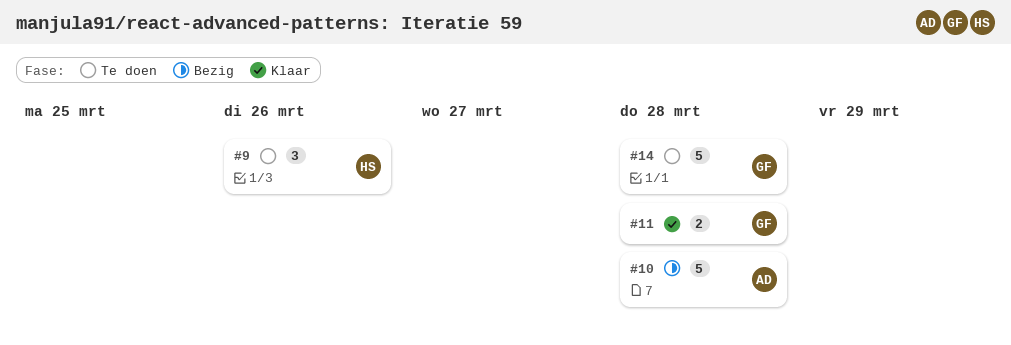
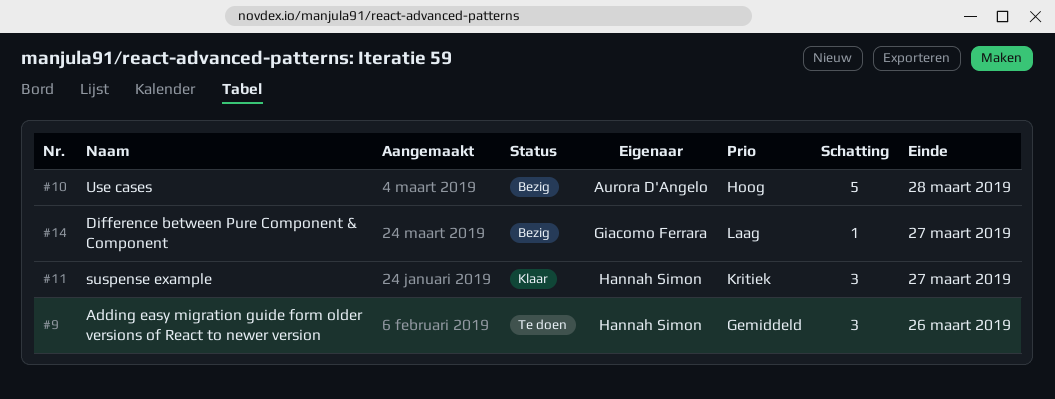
#11, owner: Giacomo Ferrara -> Hannah Simon
#11, estimate: 2 -> 3
#11, due: Mar 28 -> Mar 27
#14, status: Te doen -> Bezig
#14, estimate: 5 -> 1
#14, due: Mar 28 -> Mar 27

